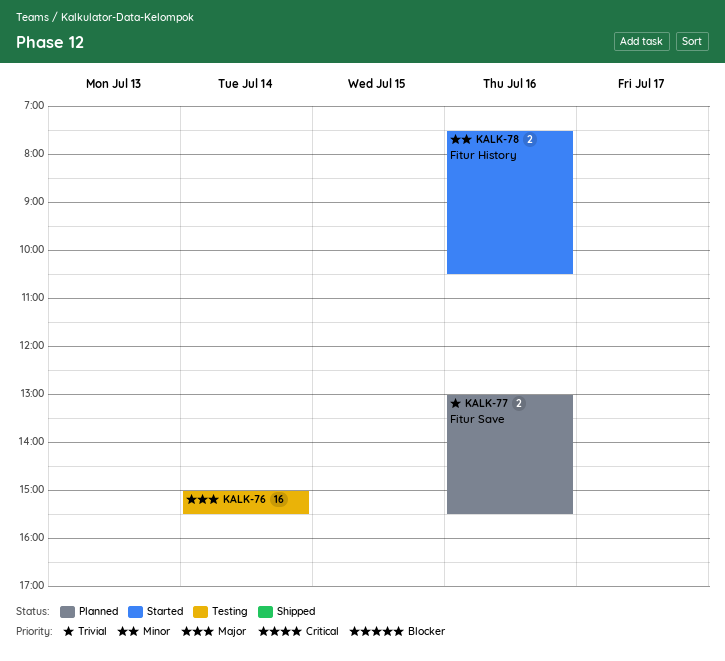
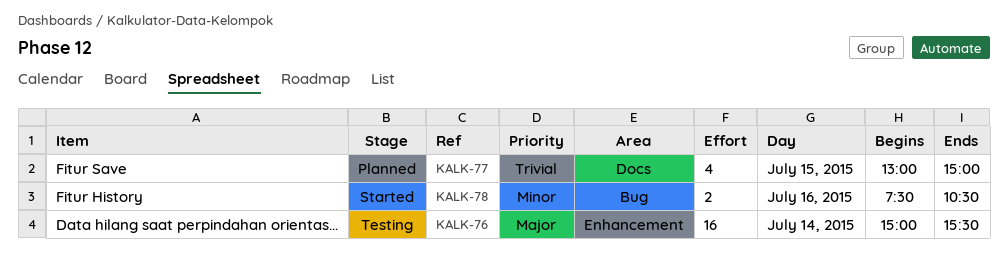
KALK-77, estimate: 2 -> 4
KALK-77, day: Jul 16 -> Jul 15
KALK-77, ends: 15:30 -> 15:00

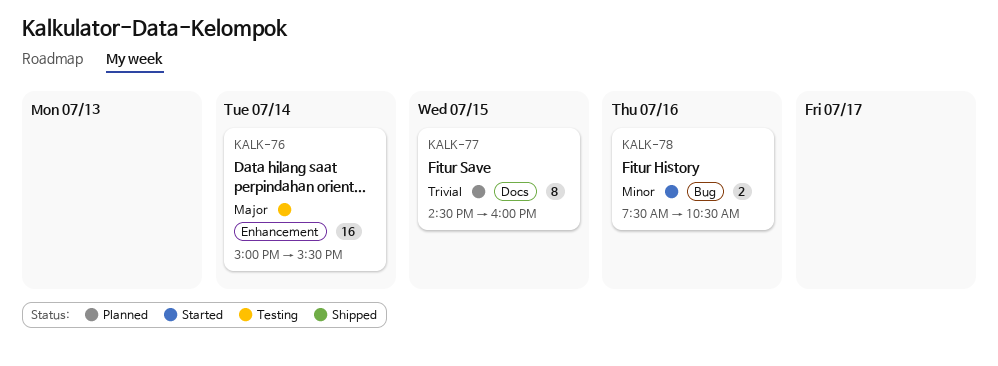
KALK-77, estimate: 4 -> 8
KALK-77, begins: 13:00 -> 14:30
KALK-77, ends: 15:00 -> 16:00

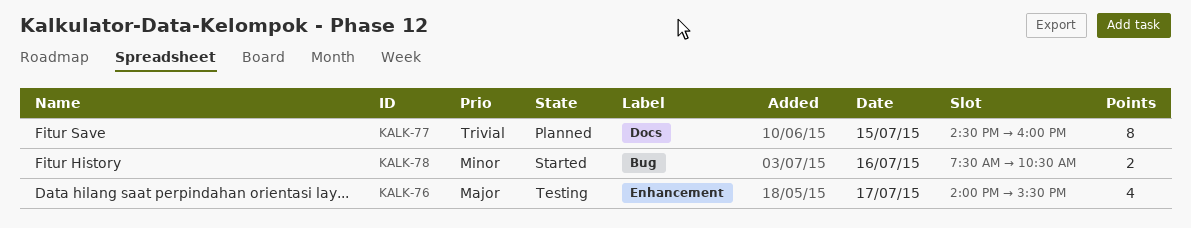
KALK-76, estimate: 16 -> 4
KALK-76, day: Jul 14 -> Jul 17
KALK-76, begins: 15:00 -> 14:00

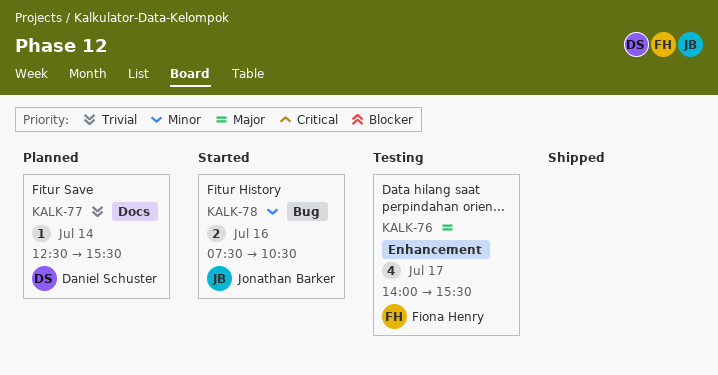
KALK-77, estimate: 8 -> 1
KALK-77, day: Jul 15 -> Jul 14
KALK-77, begins: 14:30 -> 12:30
KALK-77, ends: 16:00 -> 15:30

